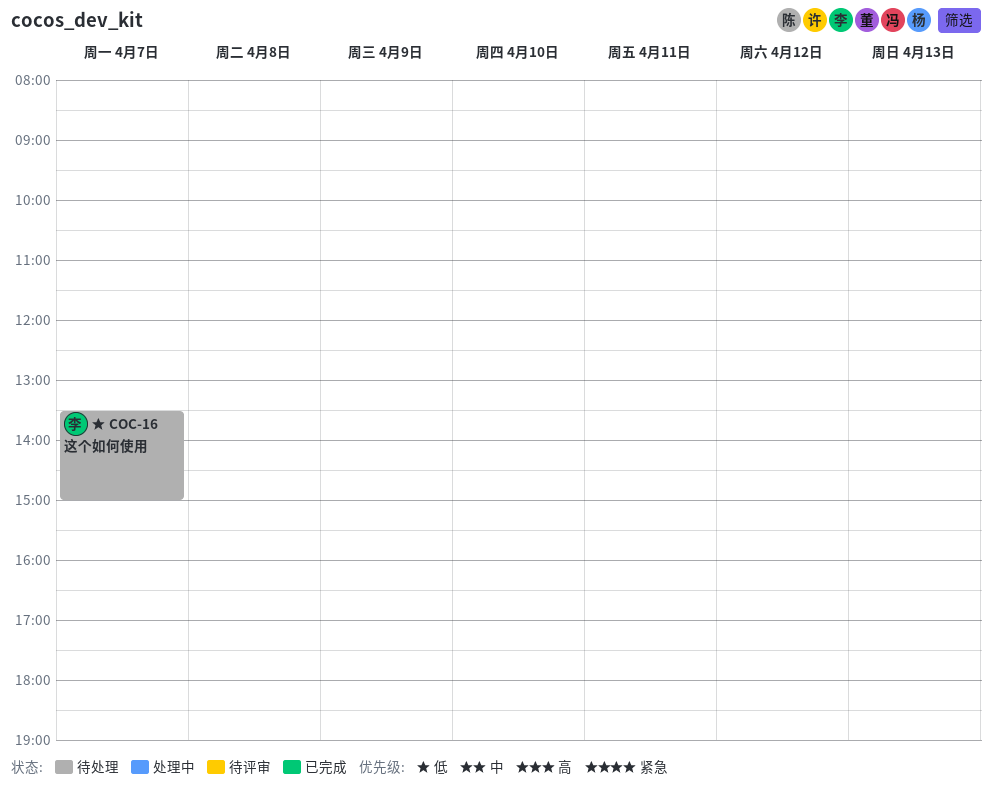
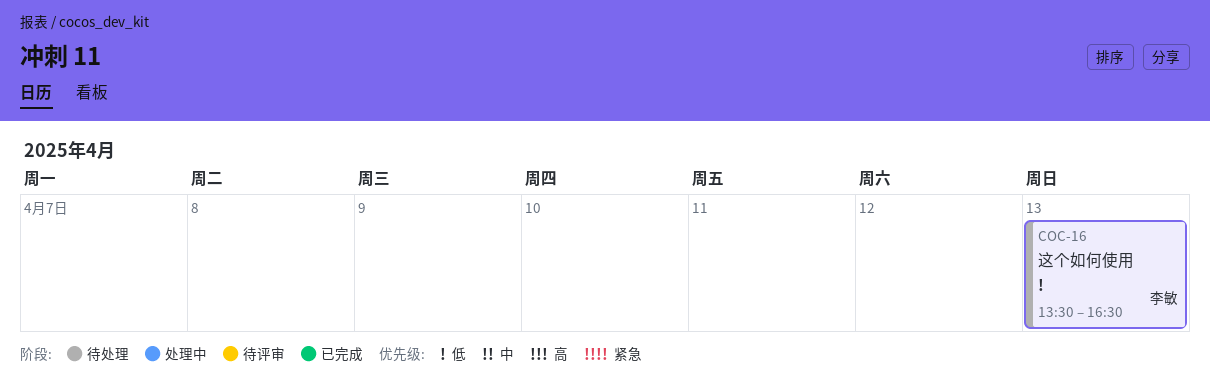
COC-16, day: Apr 7 -> Apr 13
COC-16, ends: 15:00 -> 16:30

